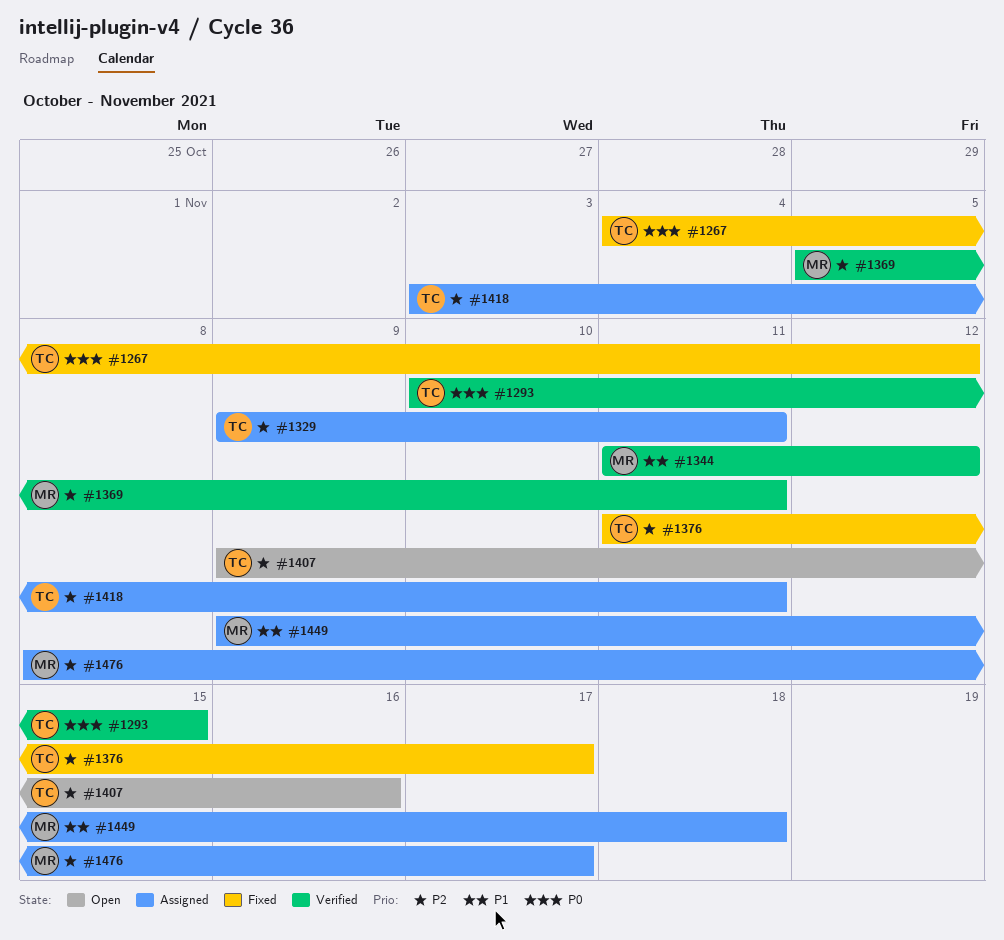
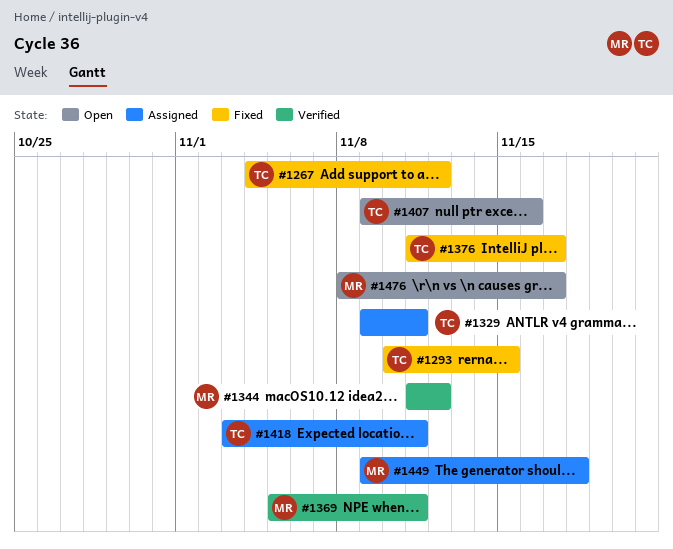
#1293, status: Verified -> Fixed
#1476, status: Assigned -> Open

